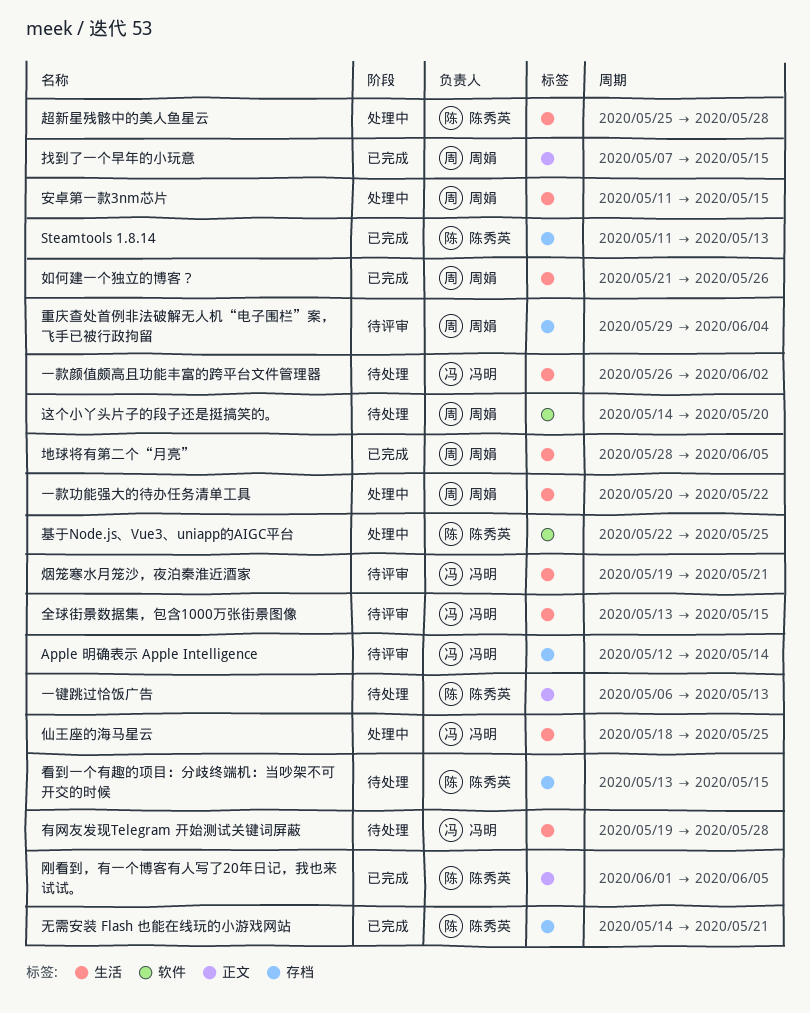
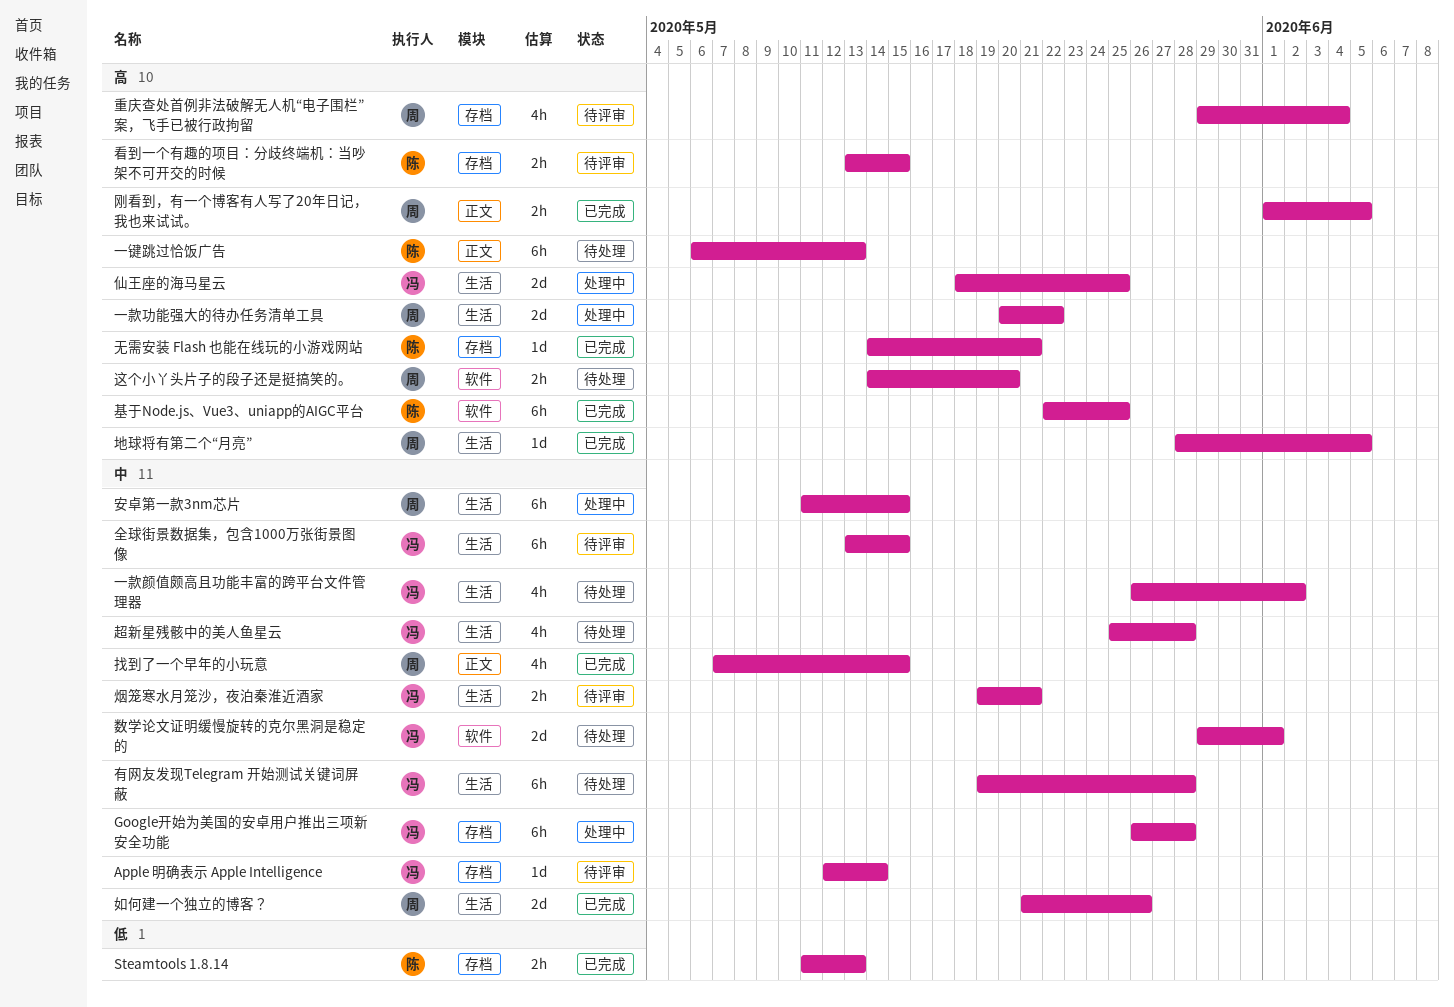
Google开始为美国的安卓用户推出三项新安全功能: none -> present
刚看到，有一个博客有人写了20年日记，我也来试试。, owner: 陈秀英 -> 周娟
基于Node.js、Vue3、uniapp的AIGC平台, status: 处理中 -> 已完成
数学论文证明缓慢旋转的克尔黑洞是稳定的: none -> present
看到一个有趣的项目：分歧终端机：当吵架不可开交的时候, status: 待处理 -> 待评审
超新星残骸中的美人鱼星云, status: 处理中 -> 待处理
超新星残骸中的美人鱼星云, owner: 陈秀英 -> 冯明

